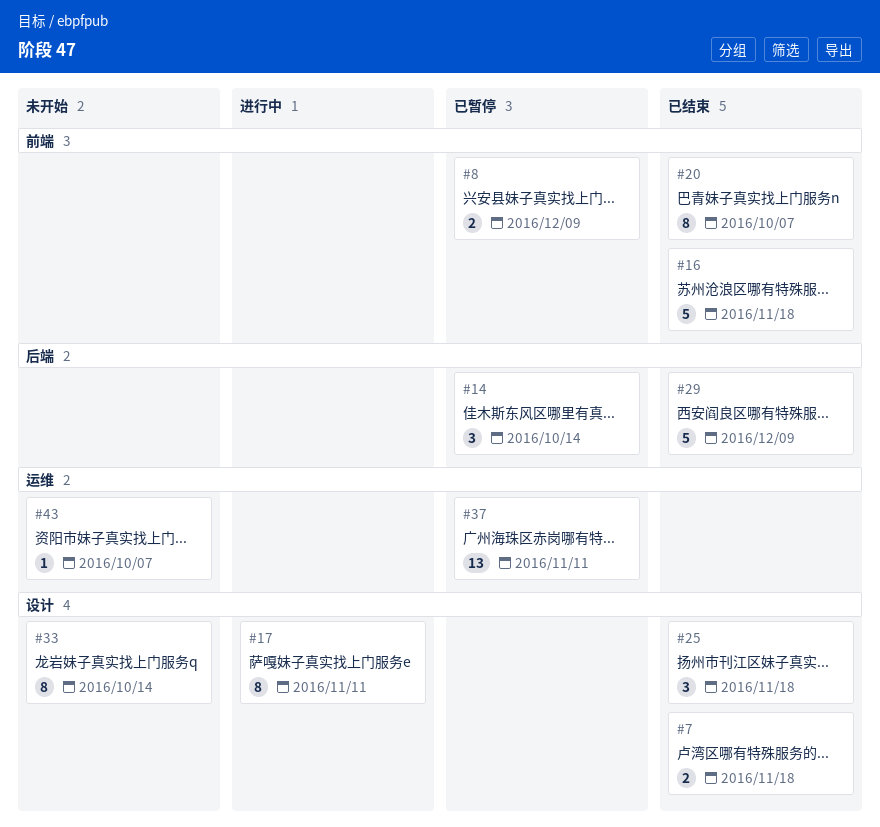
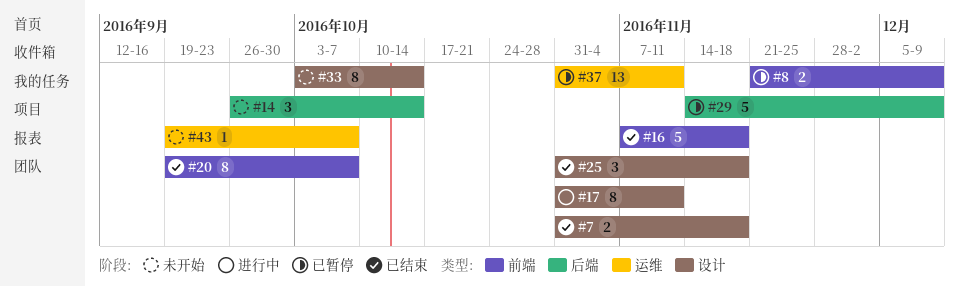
#14, status: 已暂停 -> 未开始
#29, status: 已结束 -> 已暂停

